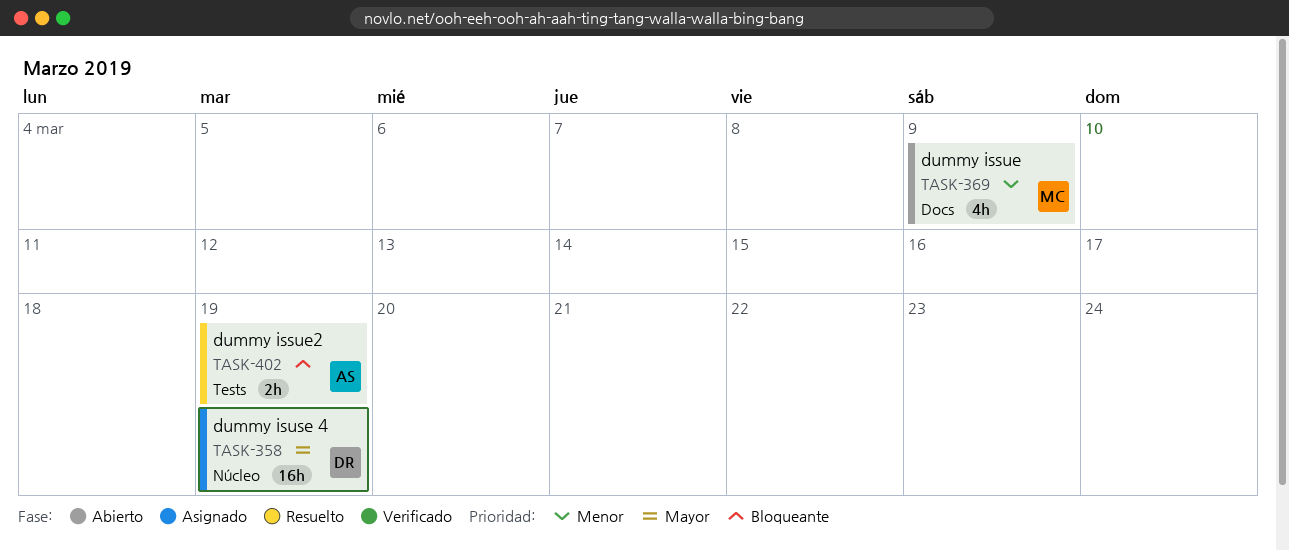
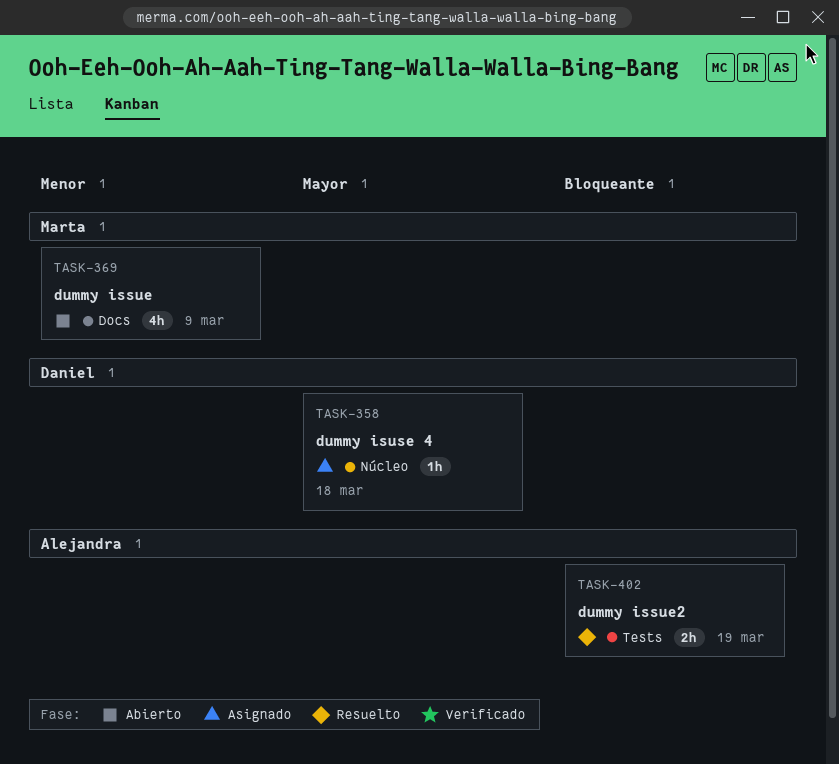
TASK-358, estimate: 16h -> 1h
TASK-358, due: Mar 19 -> Mar 18

